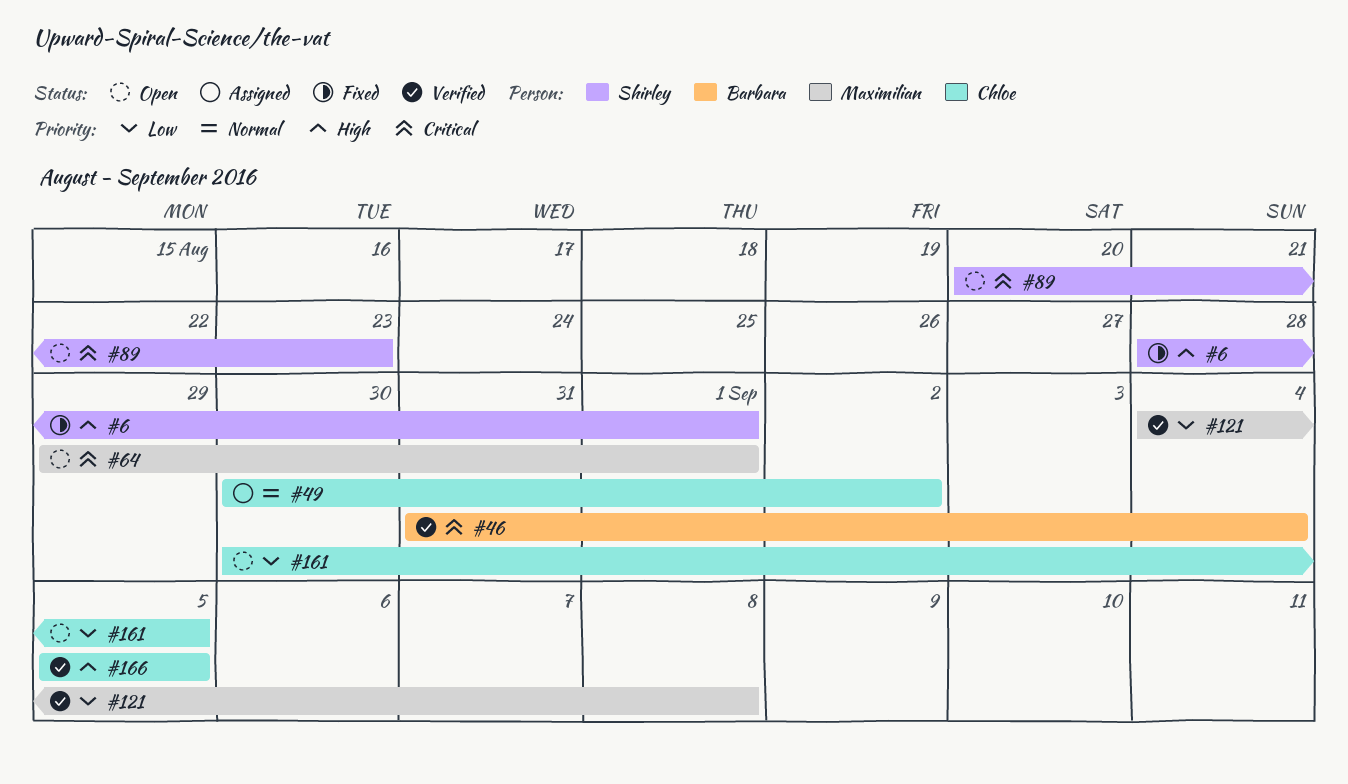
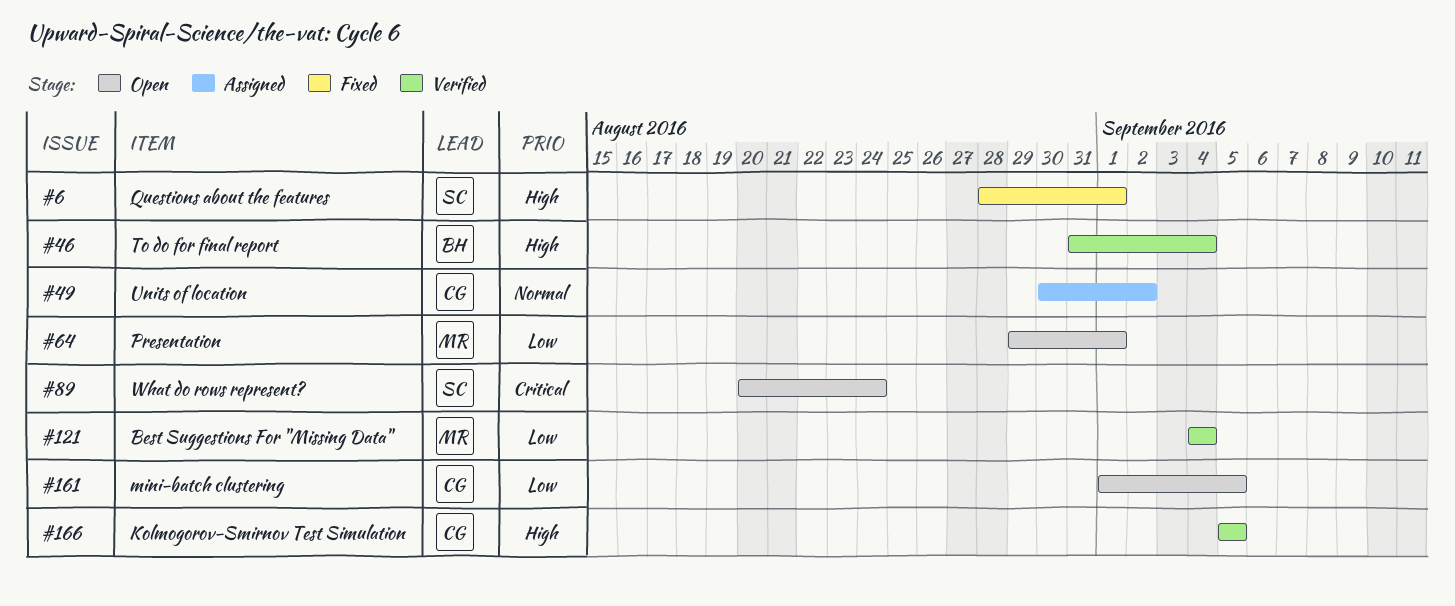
#46, priority: Critical -> High
#64, priority: Critical -> Low
#89, due: Aug 23 -> Aug 24
#121, due: Sep 8 -> Sep 4
#161, start: Aug 30 -> Sep 1

